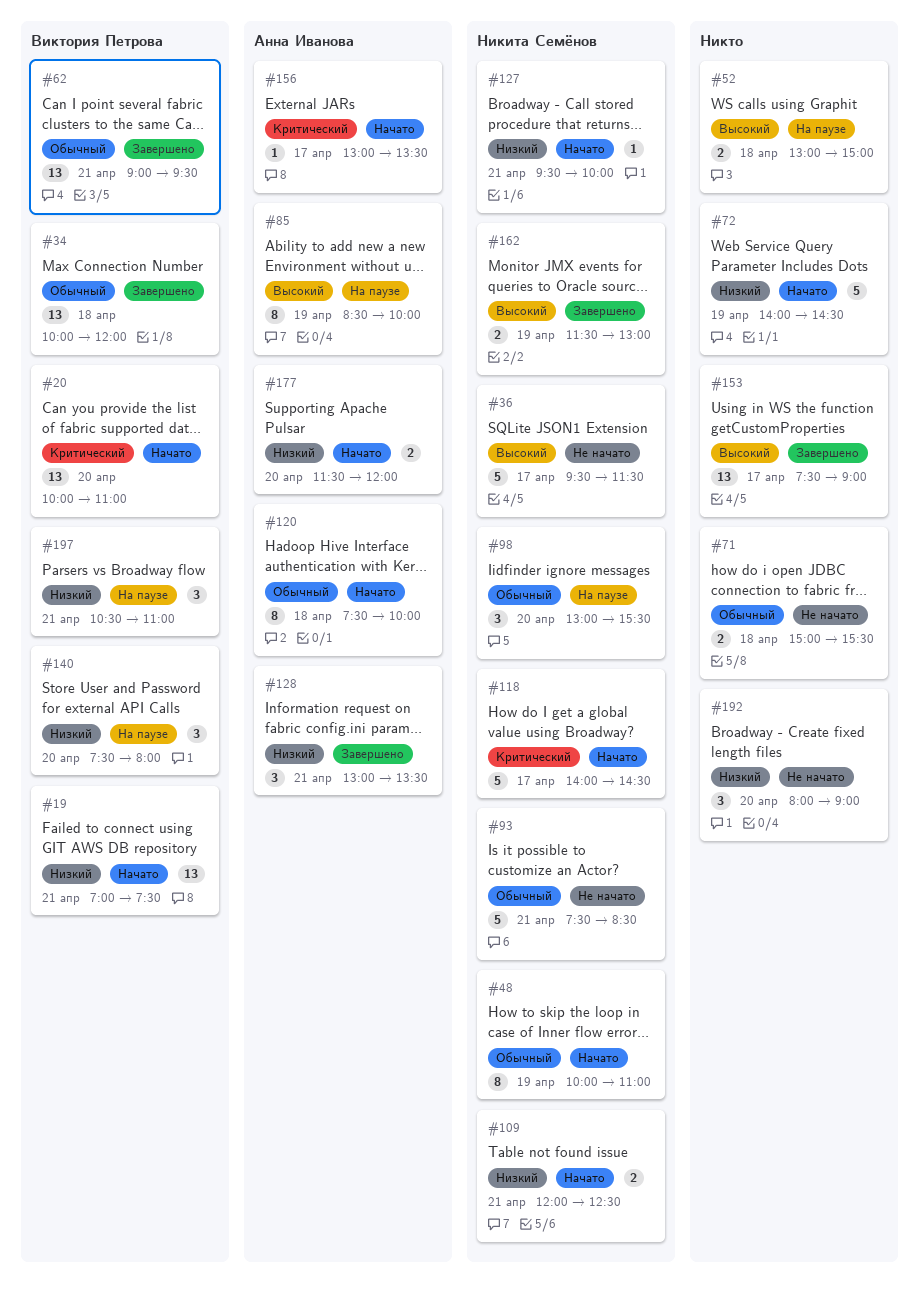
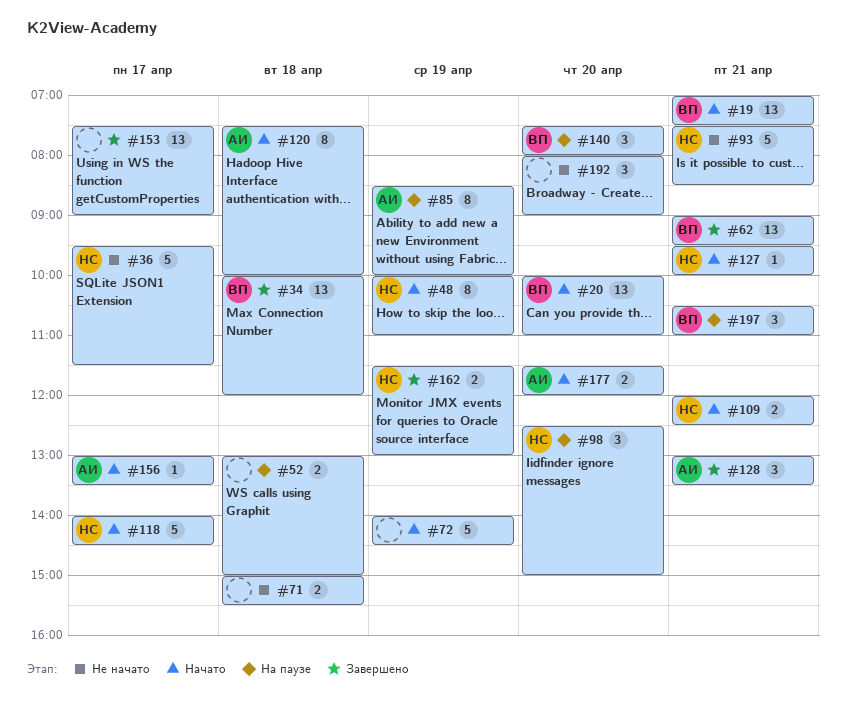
#98, begins: 13:00 -> 12:30
#98, ends: 15:30 -> 15:00

